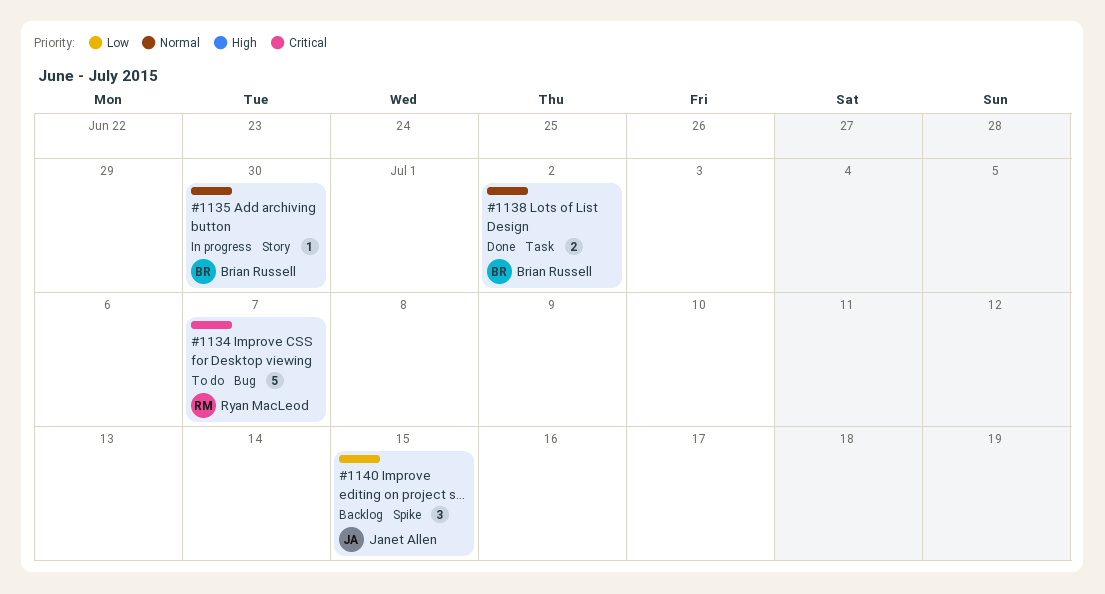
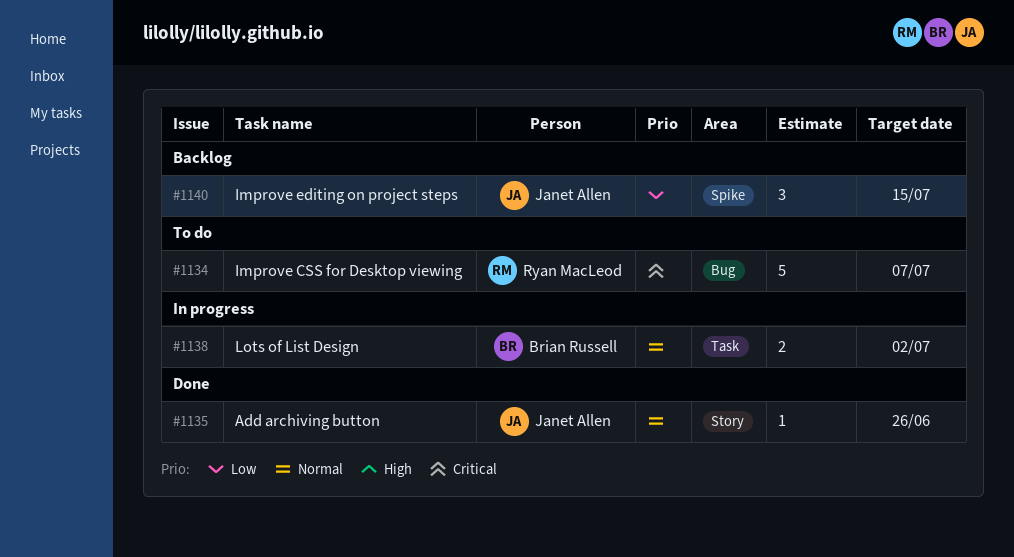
#1135, status: In progress -> Done
#1135, owner: Brian Russell -> Janet Allen
#1135, due: Jun 30 -> Jun 26
#1138, status: Done -> In progress

